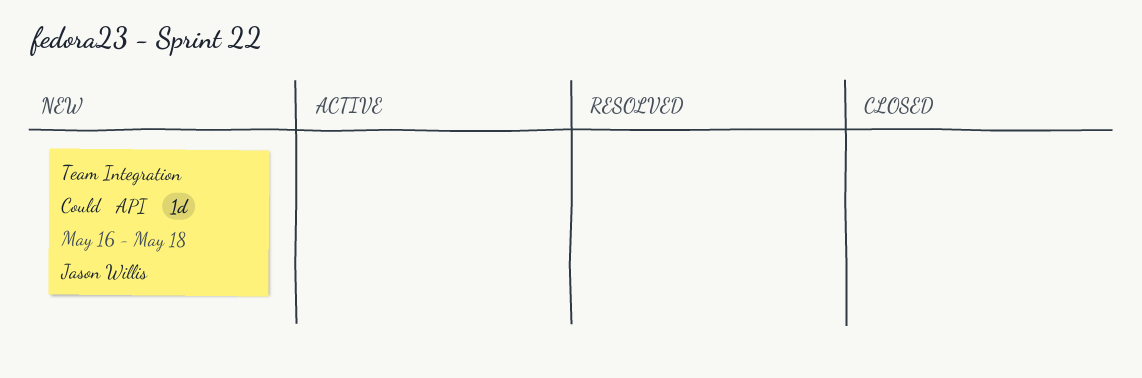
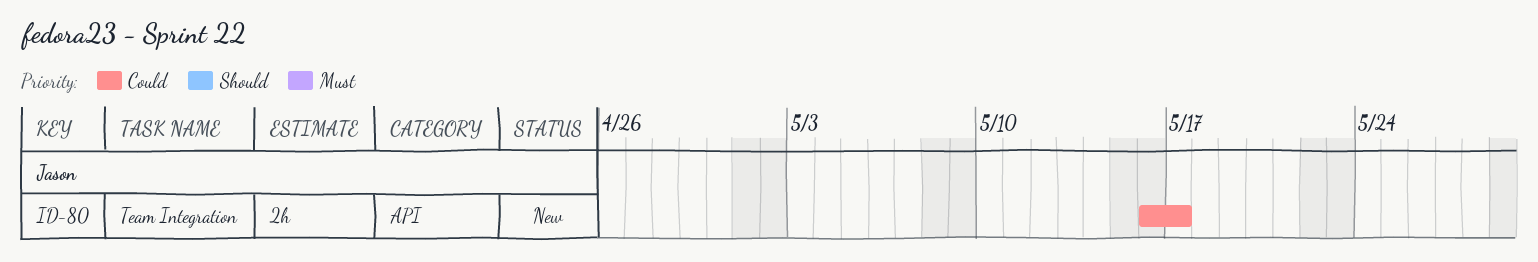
Team Integration, estimate: 1d -> 2h
Team Integration, due: May 18 -> May 17

